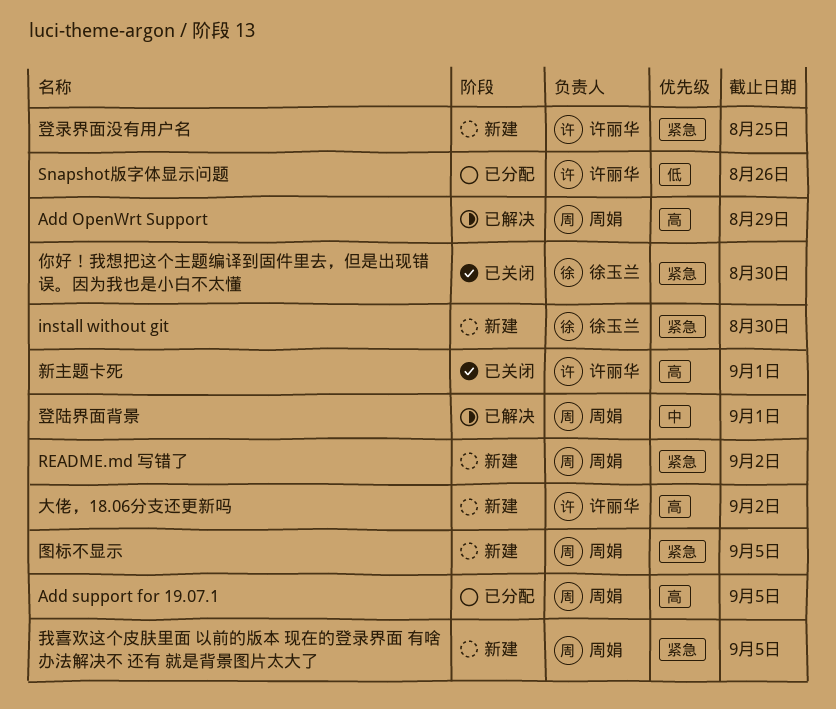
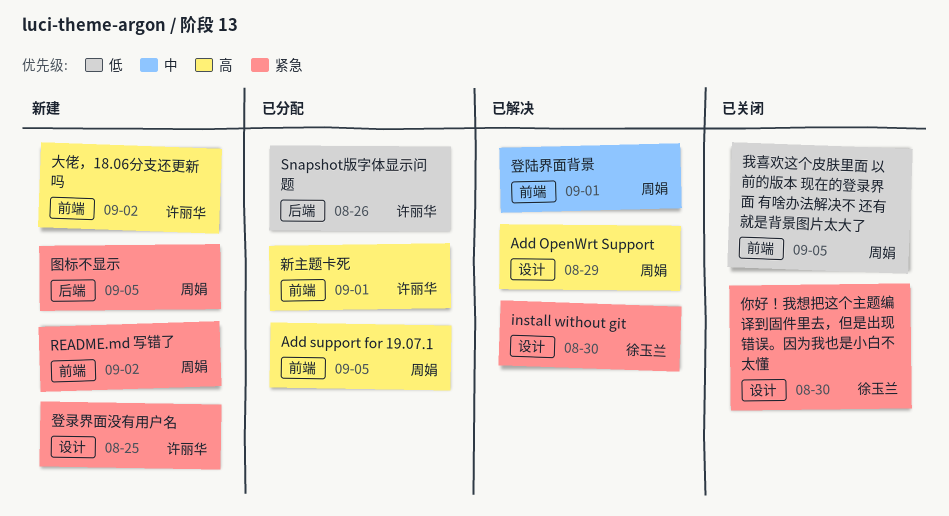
install without git, status: 新建 -> 已解决
我喜欢这个皮肤里面 以前的版本 现在的登录界面 有啥办法解决不 还有 就是背景图片太大了, status: 新建 -> 已关闭
我喜欢这个皮肤里面 以前的版本 现在的登录界面 有啥办法解决不 还有 就是背景图片太大了, priority: 紧急 -> 低
新主题卡死, status: 已关闭 -> 已分配

